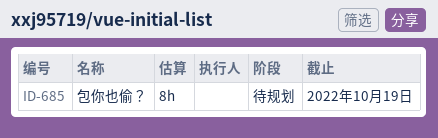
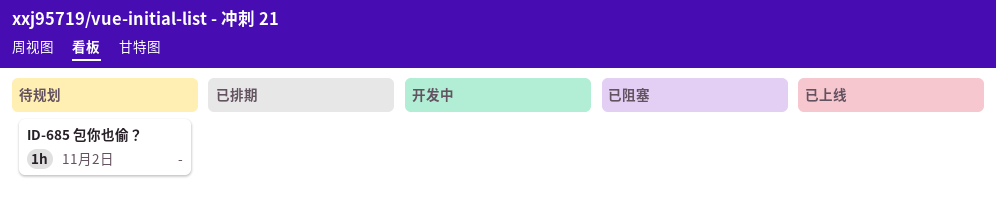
ID-685, estimate: 8h -> 1h
ID-685, due: Oct 19 -> Nov 2

